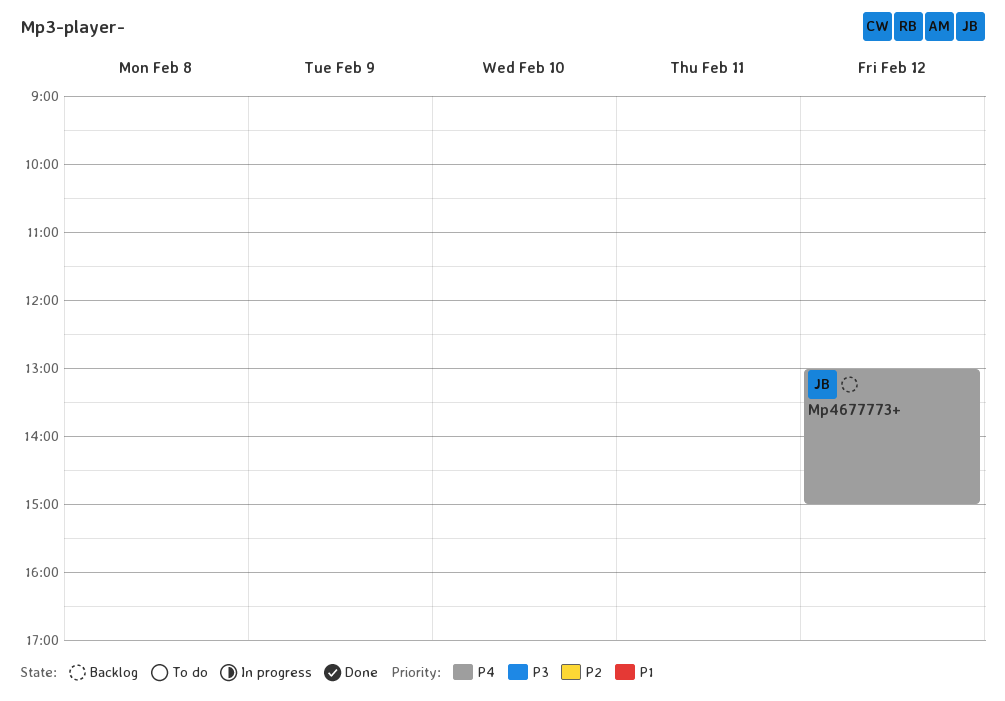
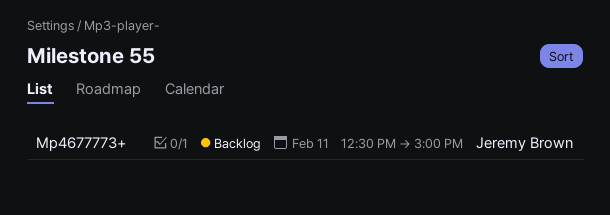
Mp4677773+, day: Feb 12 -> Feb 11
Mp4677773+, begins: 13:00 -> 12:30

